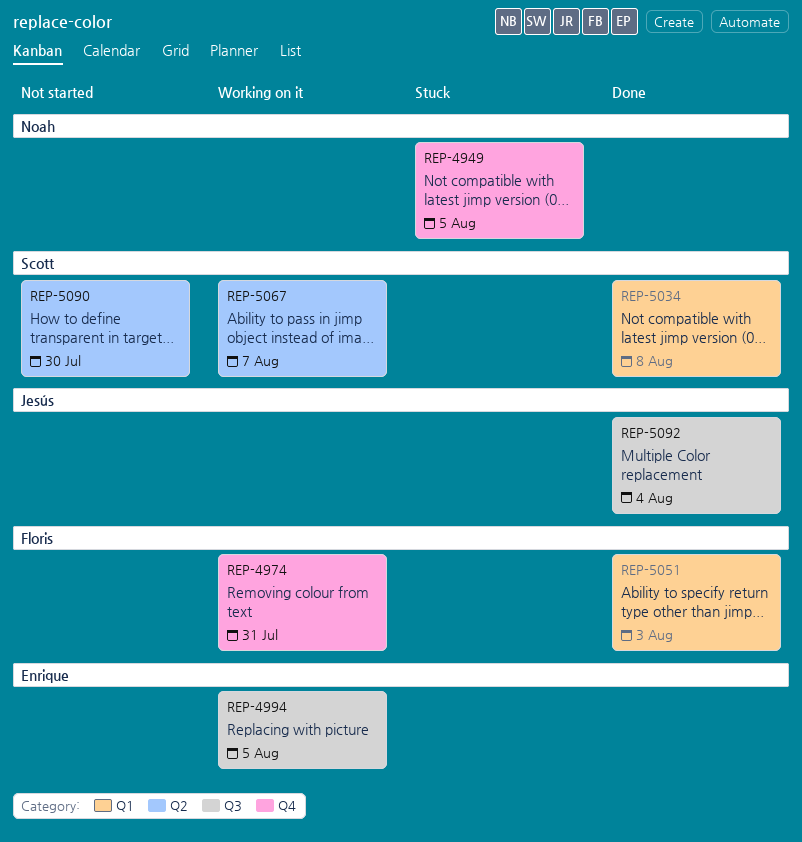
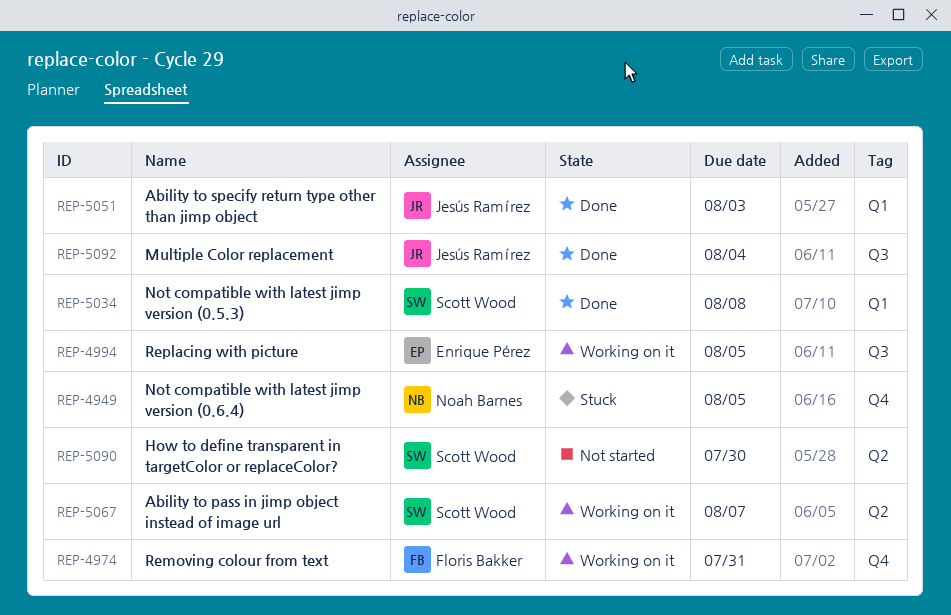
REP-5051, owner: Floris Bakker -> Jesús Ramírez

